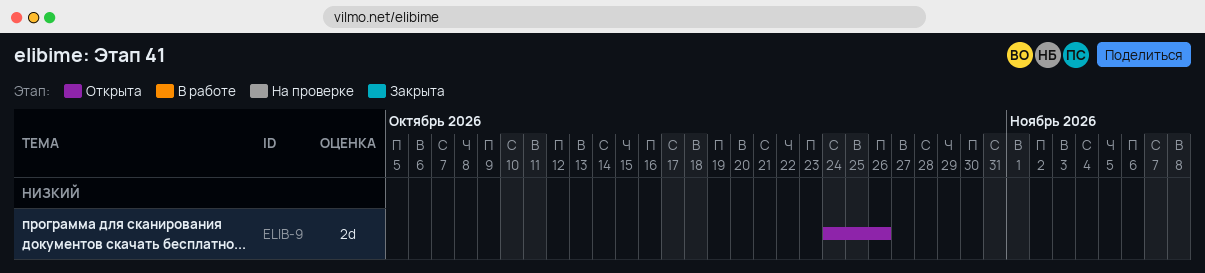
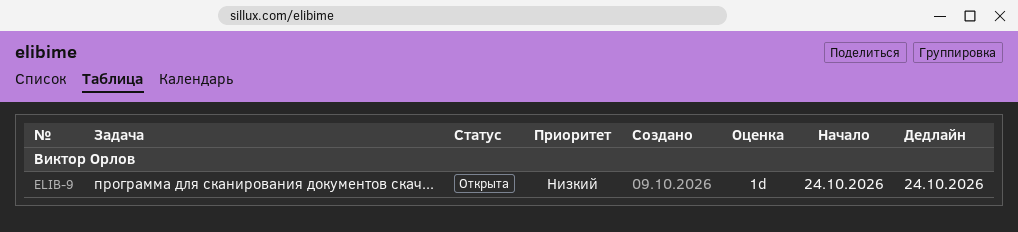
ELIB-9, estimate: 2d -> 1d
ELIB-9, due: Oct 26 -> Oct 24

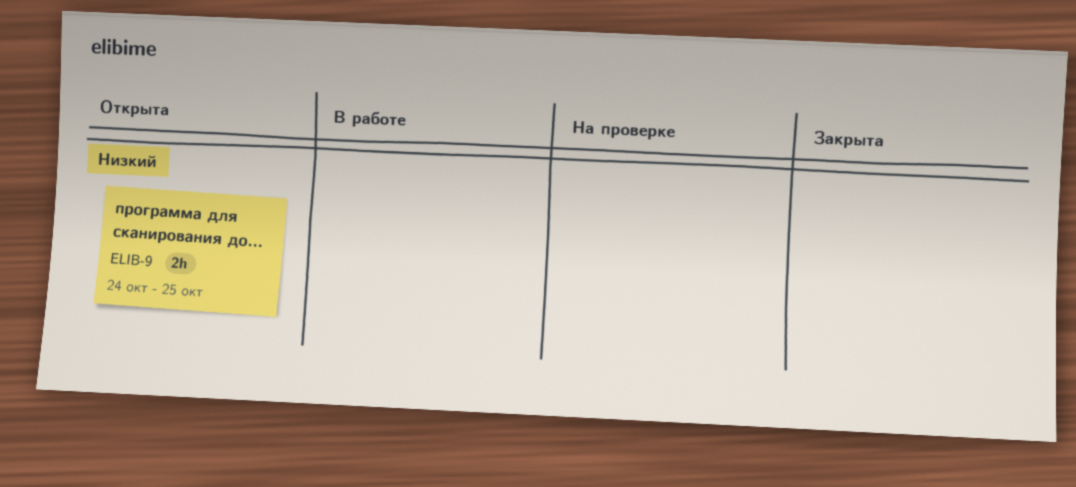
ELIB-9, estimate: 1d -> 2h
ELIB-9, due: Oct 24 -> Oct 25

